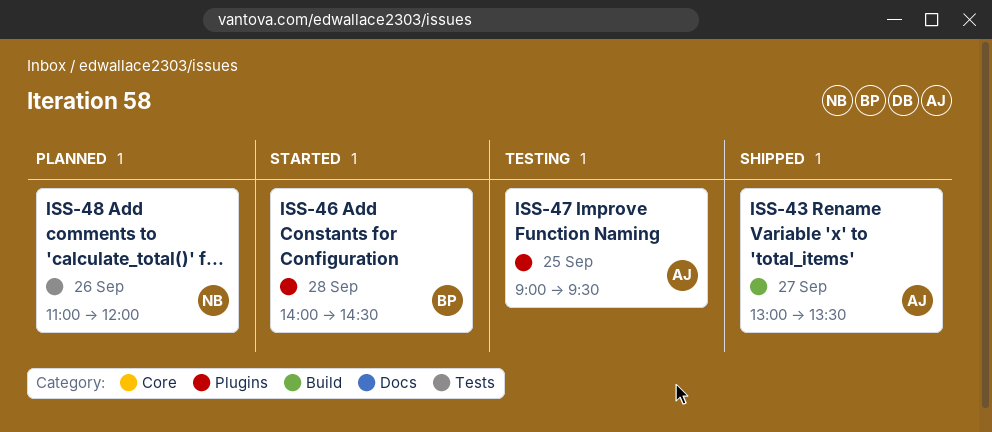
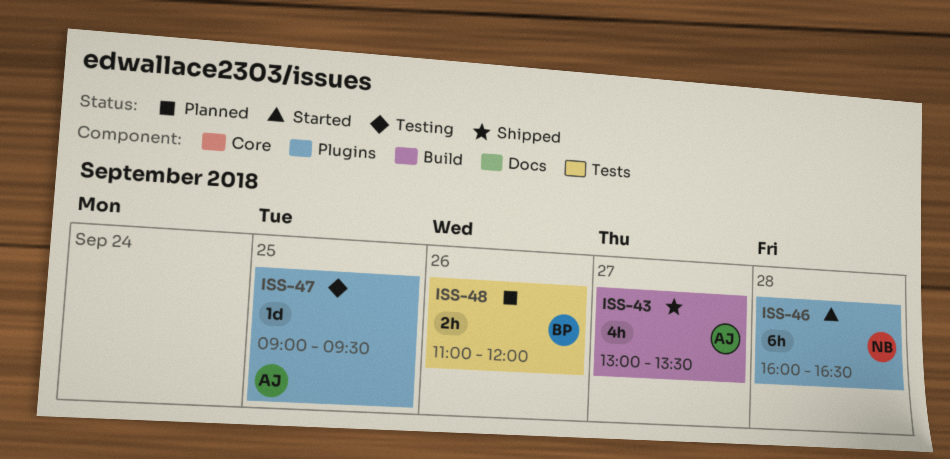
ISS-46, owner: BP -> NB
ISS-46, begins: 14:00 -> 16:00
ISS-46, ends: 14:30 -> 16:30
ISS-48, owner: NB -> BP

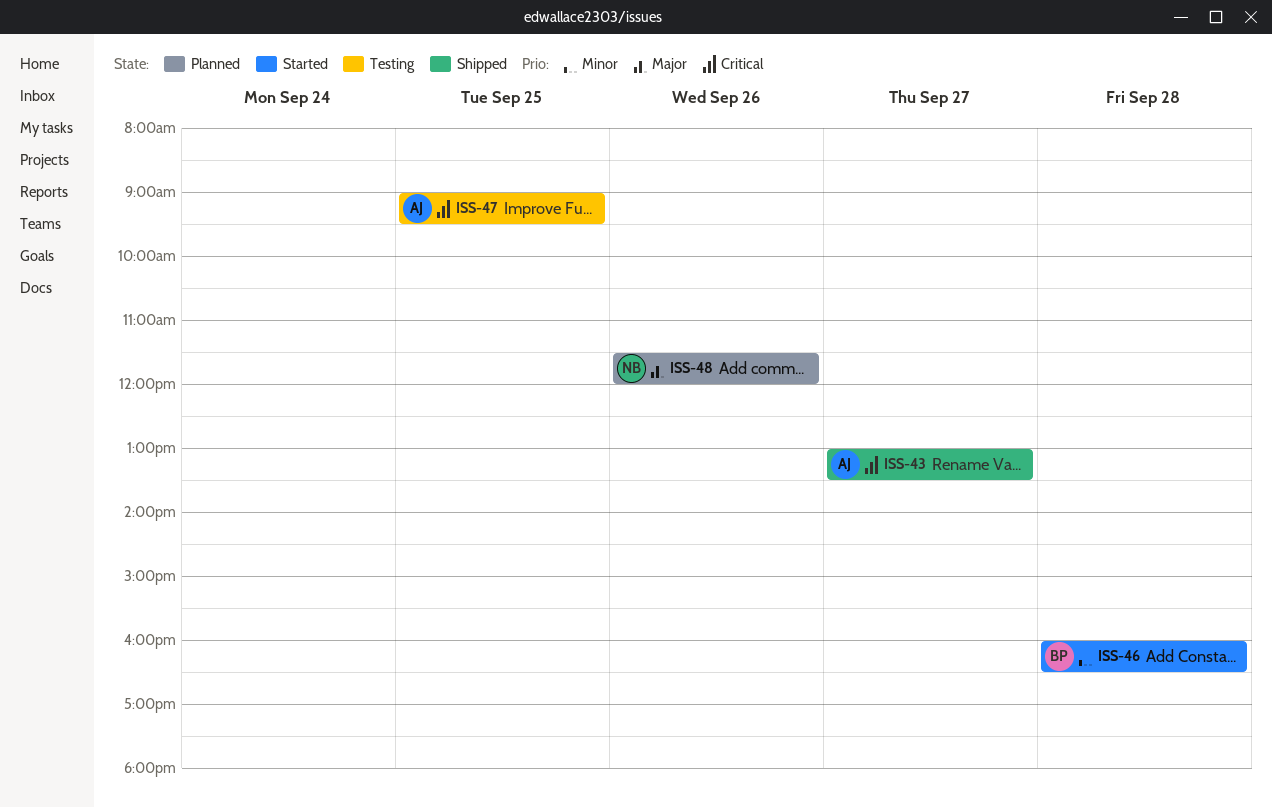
ISS-46, owner: NB -> BP
ISS-48, owner: BP -> NB
ISS-48, begins: 11:00 -> 11:30

